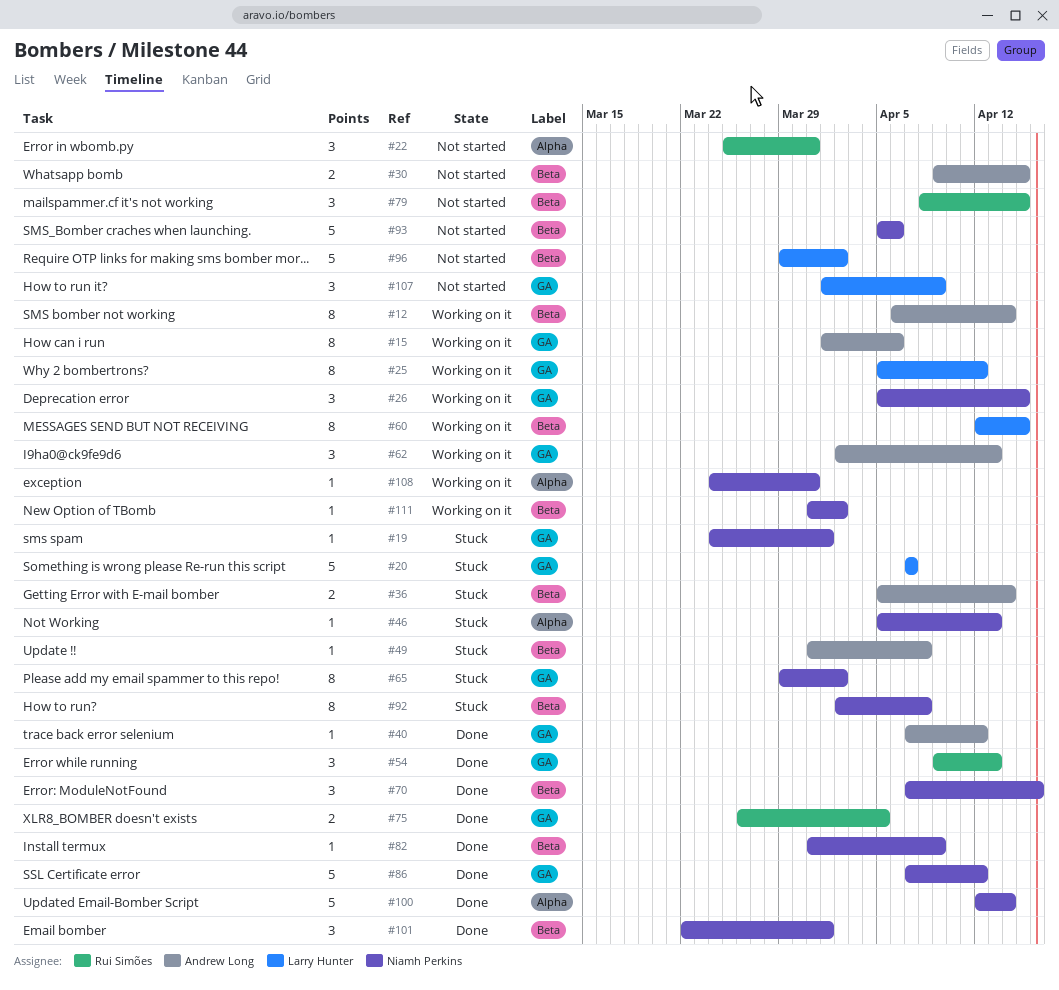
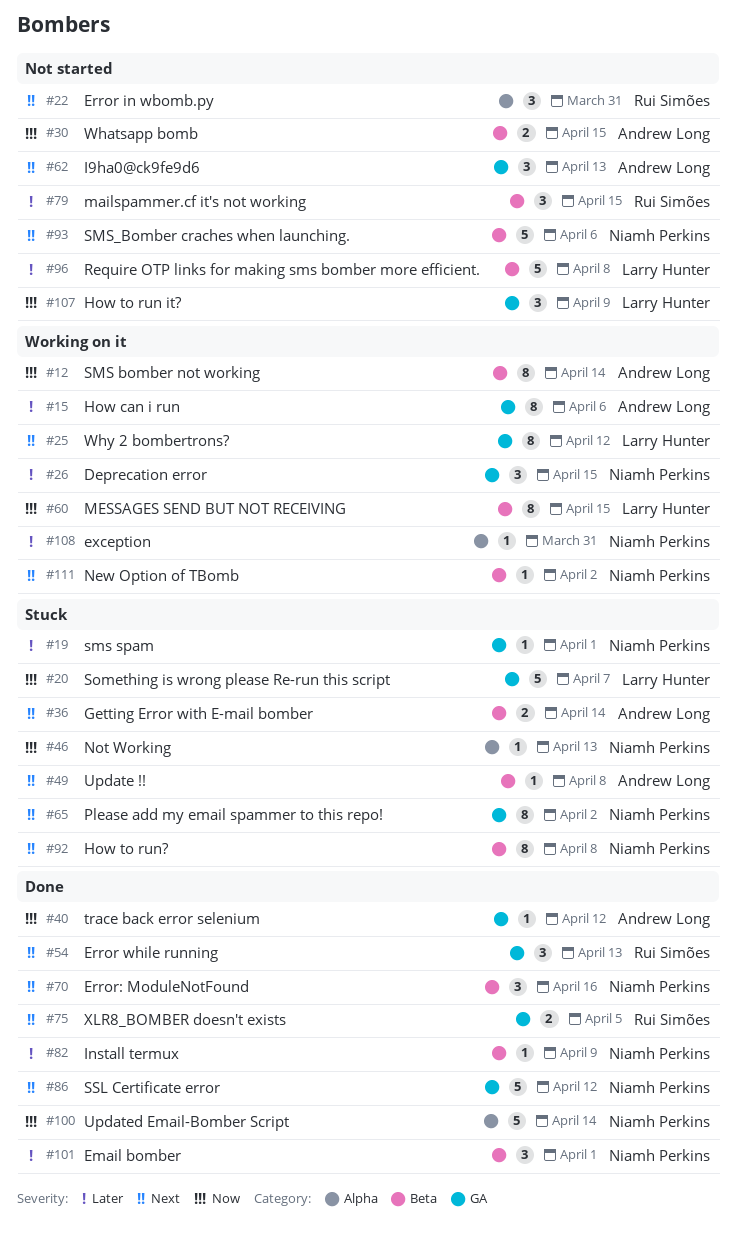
#62, status: Working on it -> Not started
#96, due: Apr 2 -> Apr 8

